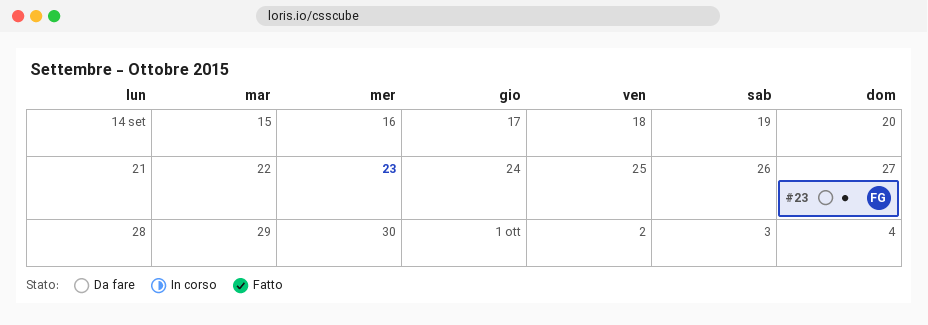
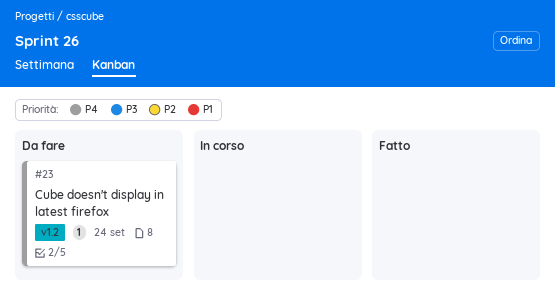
#23, due: Sep 27 -> Sep 24

